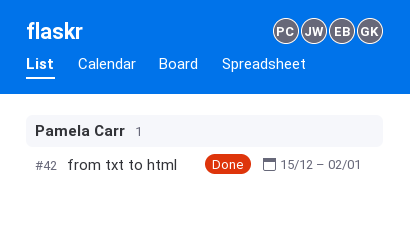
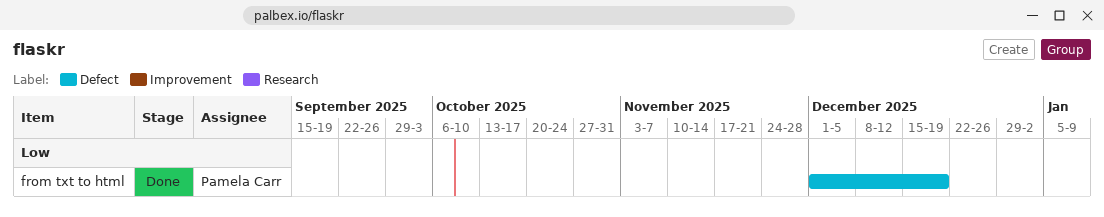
from txt to html, start: Dec 15 -> Dec 1
from txt to html, due: Jan 2 -> Dec 19

